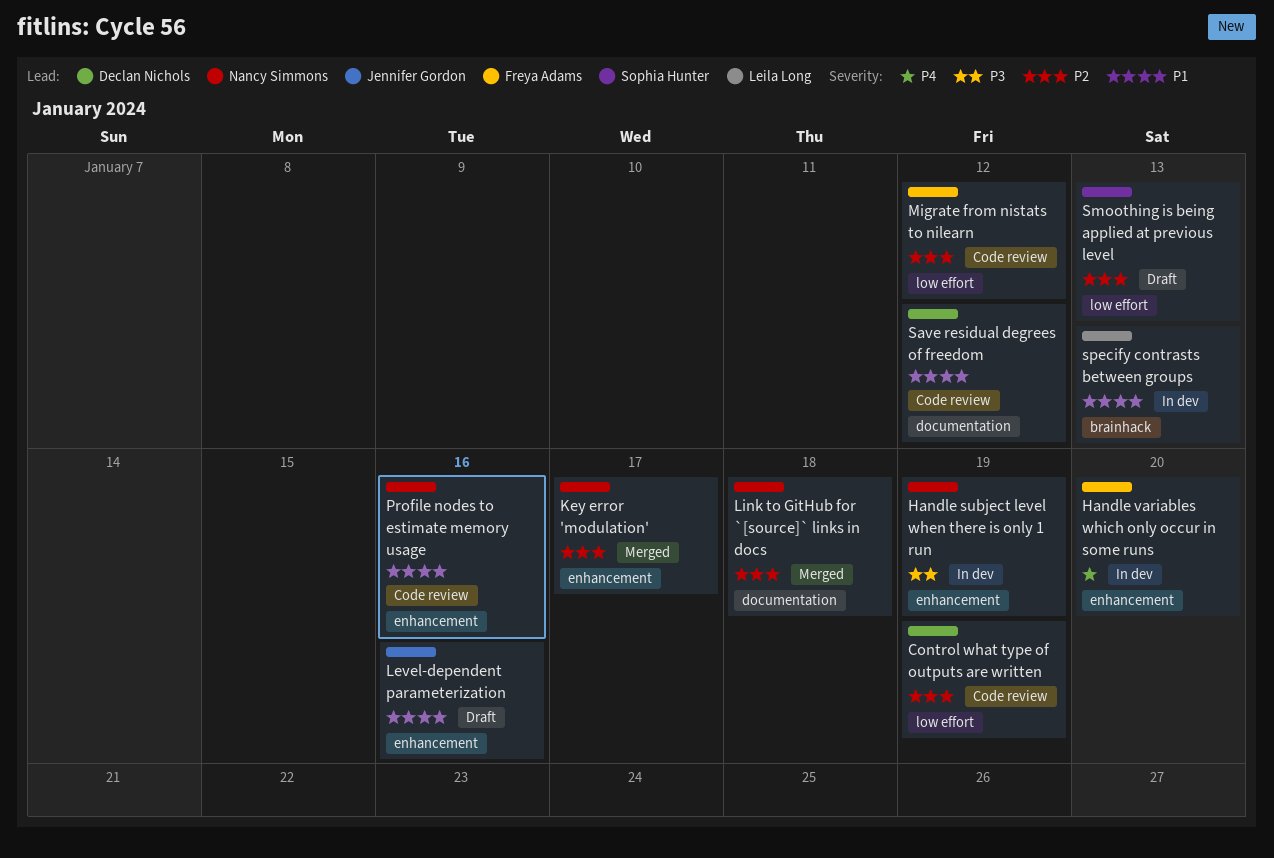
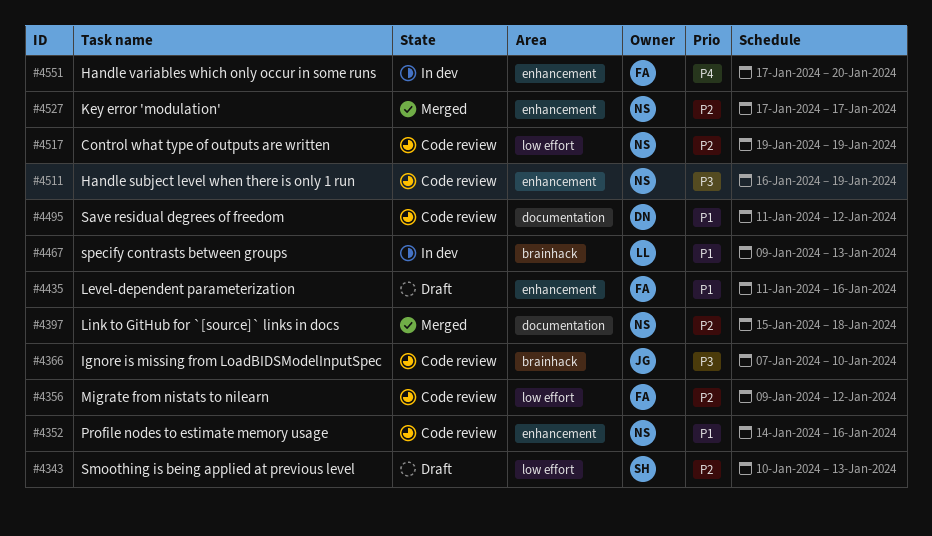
Control what type of outputs are written, owner: Declan Nichols -> Nancy Simmons
Handle subject level when there is only 1 run, status: In dev -> Code review
Ignore is missing from LoadBIDSModelInputSpec: none -> present
Level-dependent parameterization, owner: Jennifer Gordon -> Freya Adams

